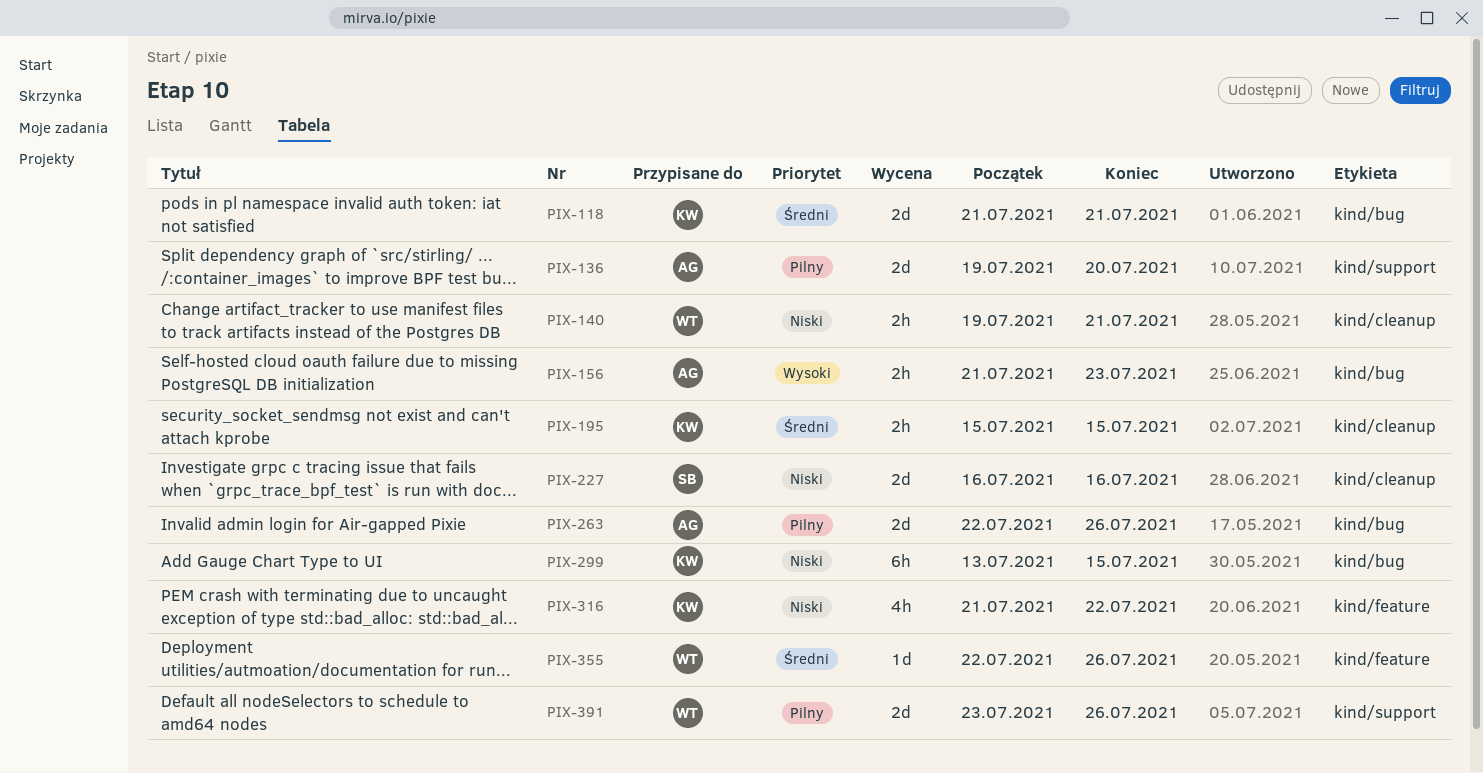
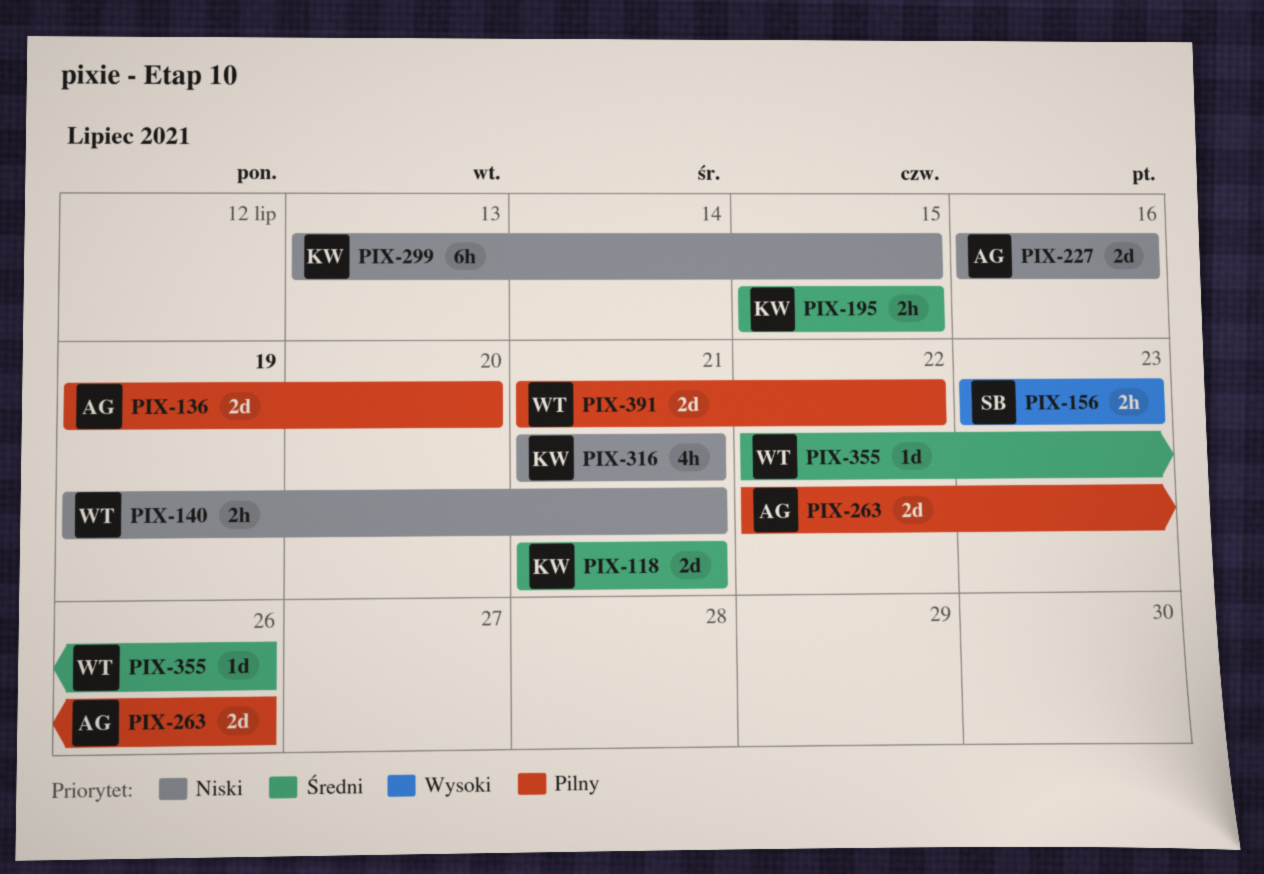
PIX-156, owner: AG -> SB
PIX-156, start: Jul 21 -> Jul 23
PIX-227, owner: SB -> AG
PIX-316, due: Jul 22 -> Jul 21
PIX-391, start: Jul 23 -> Jul 21
PIX-391, due: Jul 26 -> Jul 22

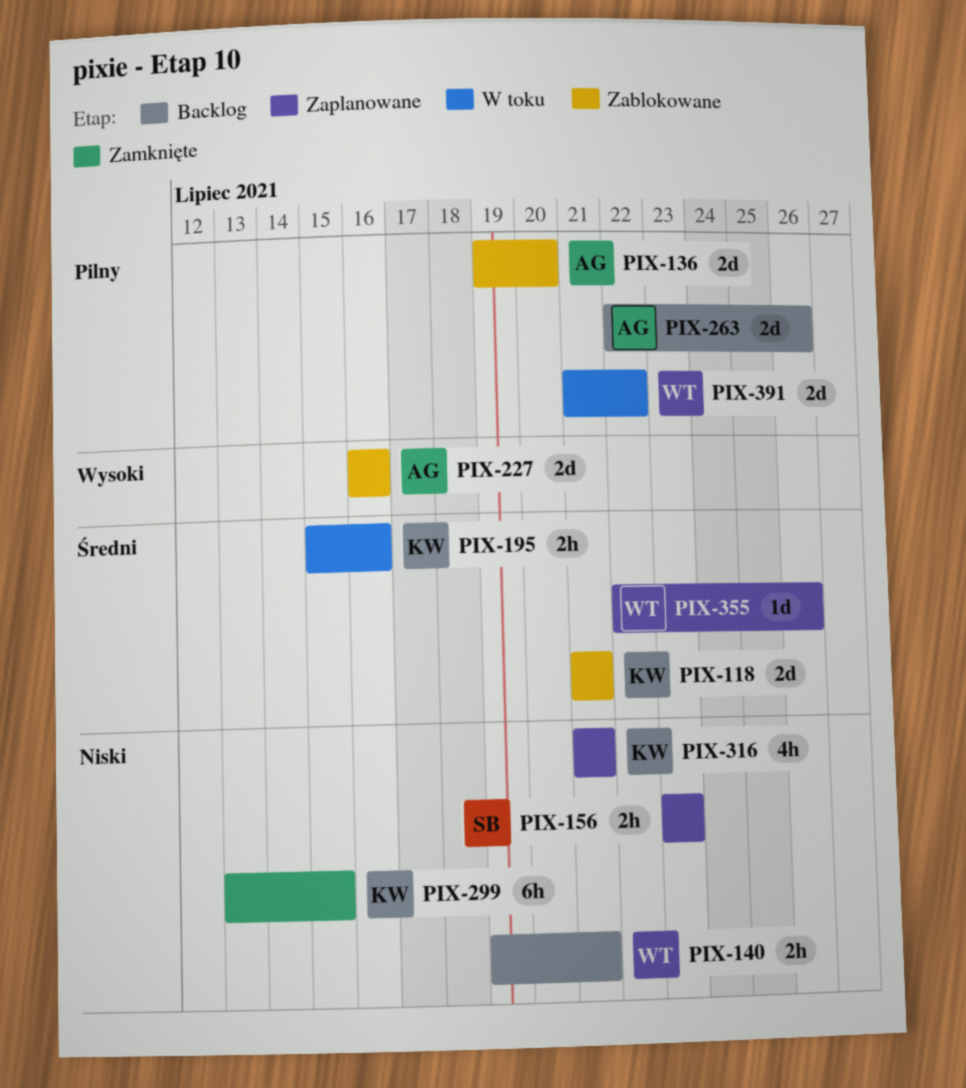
PIX-156, priority: Wysoki -> Niski
PIX-195, due: Jul 15 -> Jul 16
PIX-227, priority: Niski -> Wysoki

